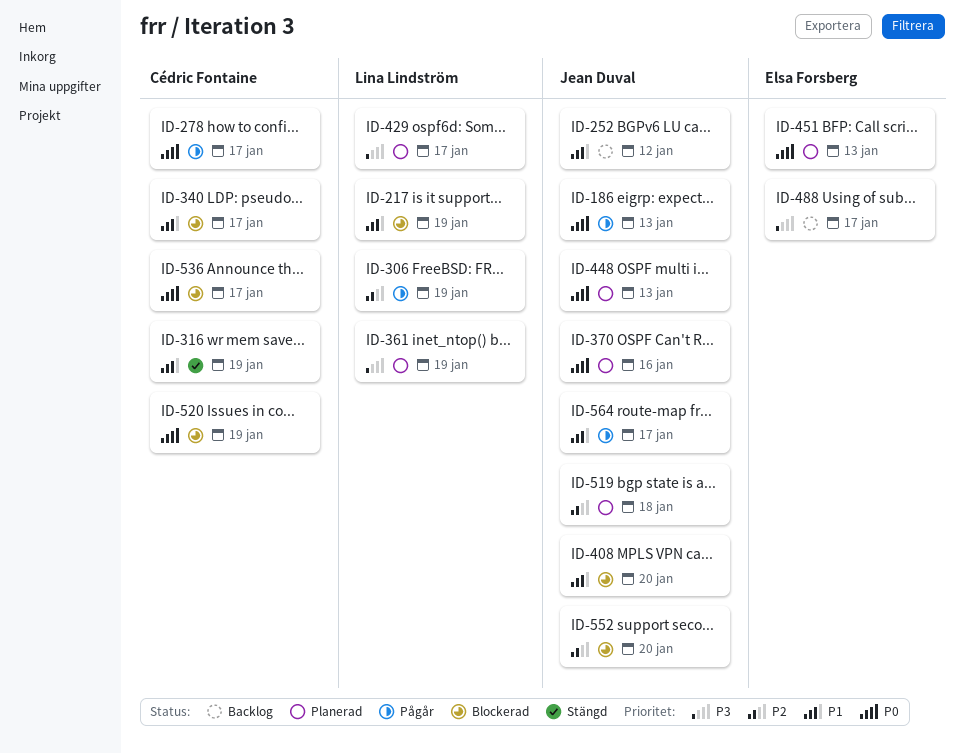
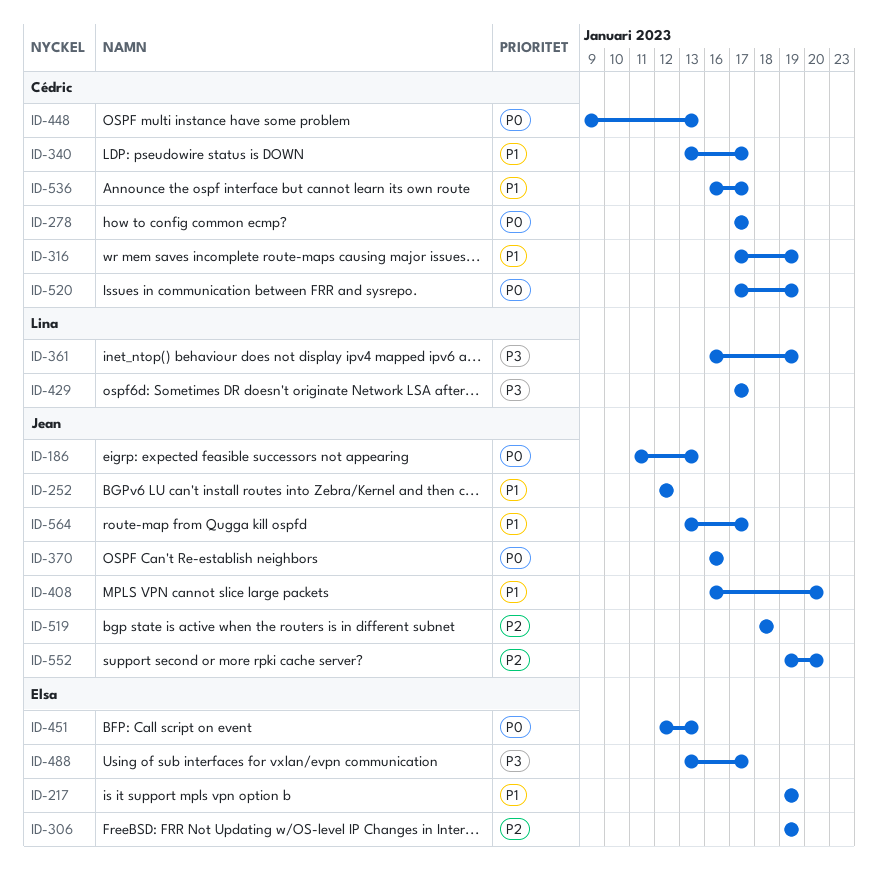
ID-217, owner: Lina Lindström -> Elsa Forsberg
ID-306, owner: Lina Lindström -> Elsa Forsberg
ID-448, owner: Jean Duval -> Cédric Fontaine
ID-536, priority: P0 -> P1

